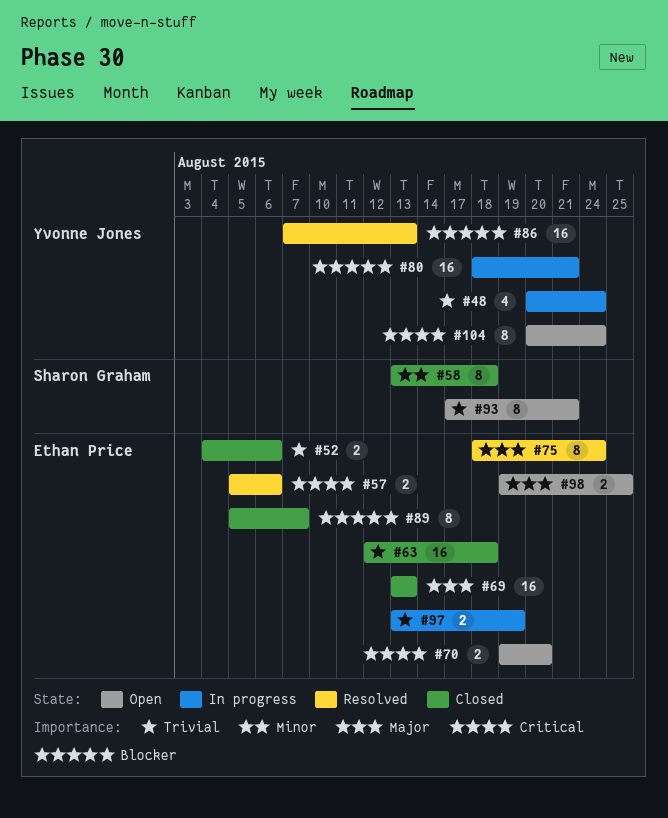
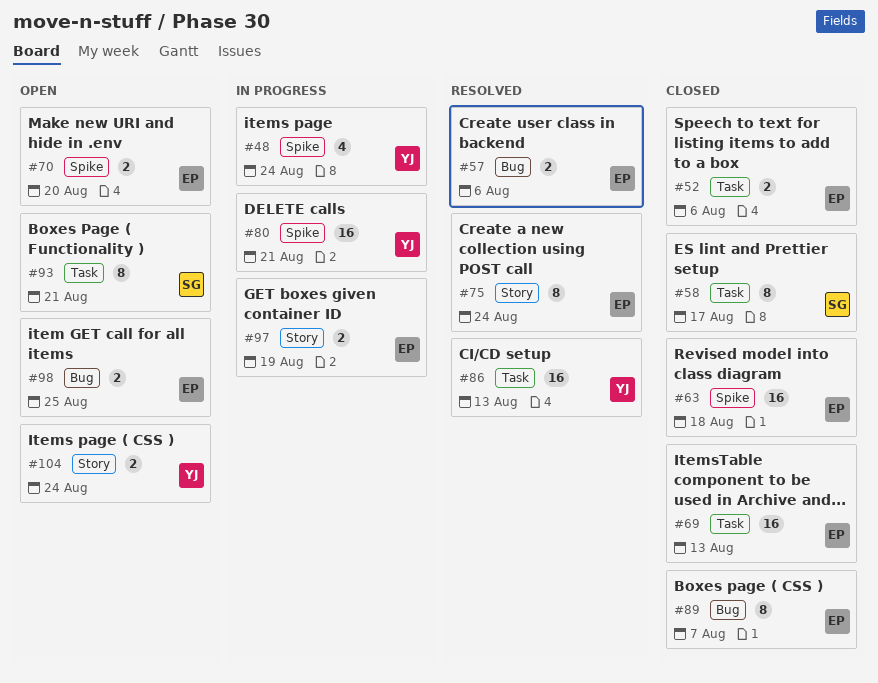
#58, due: Aug 18 -> Aug 17
#104, estimate: 8 -> 2

